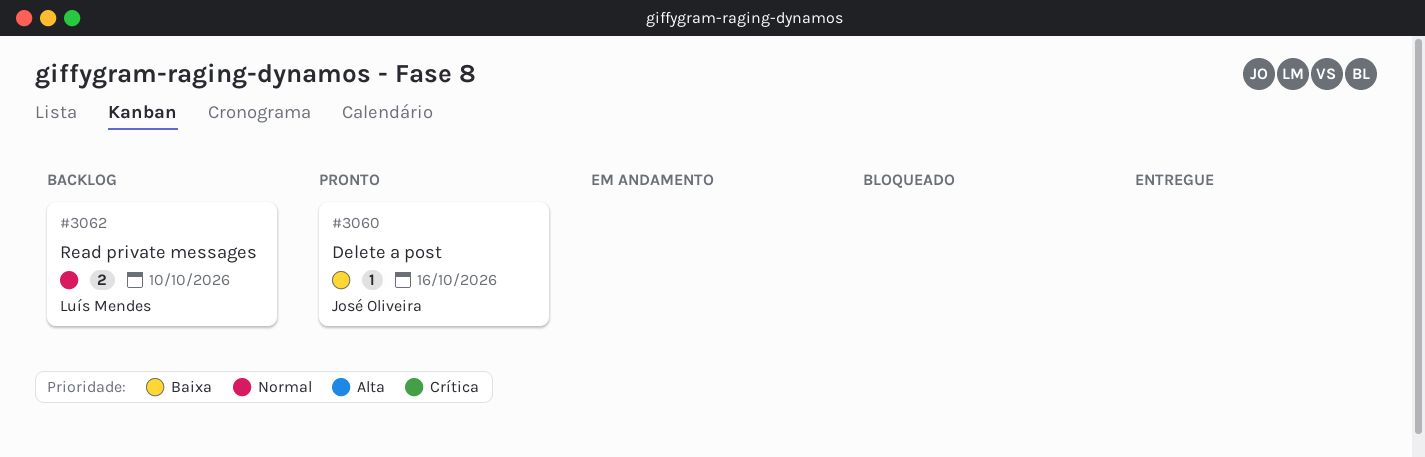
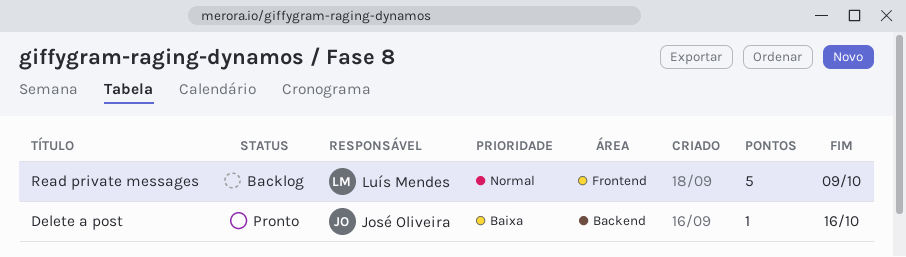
Read private messages, estimate: 2 -> 5
Read private messages, due: Oct 10 -> Oct 9

